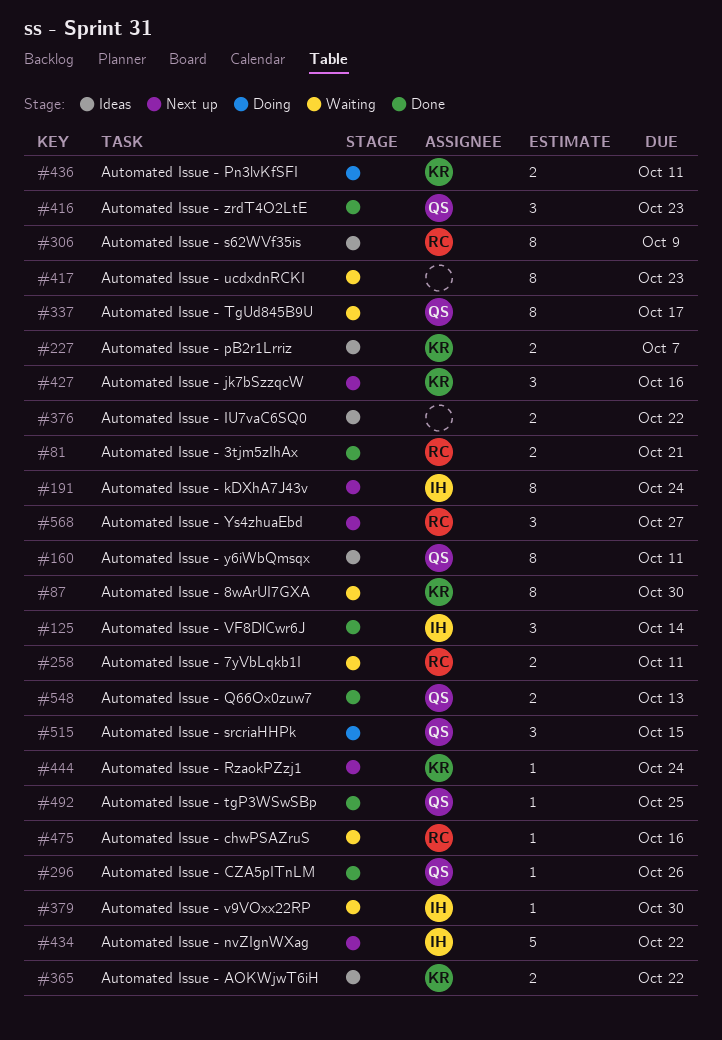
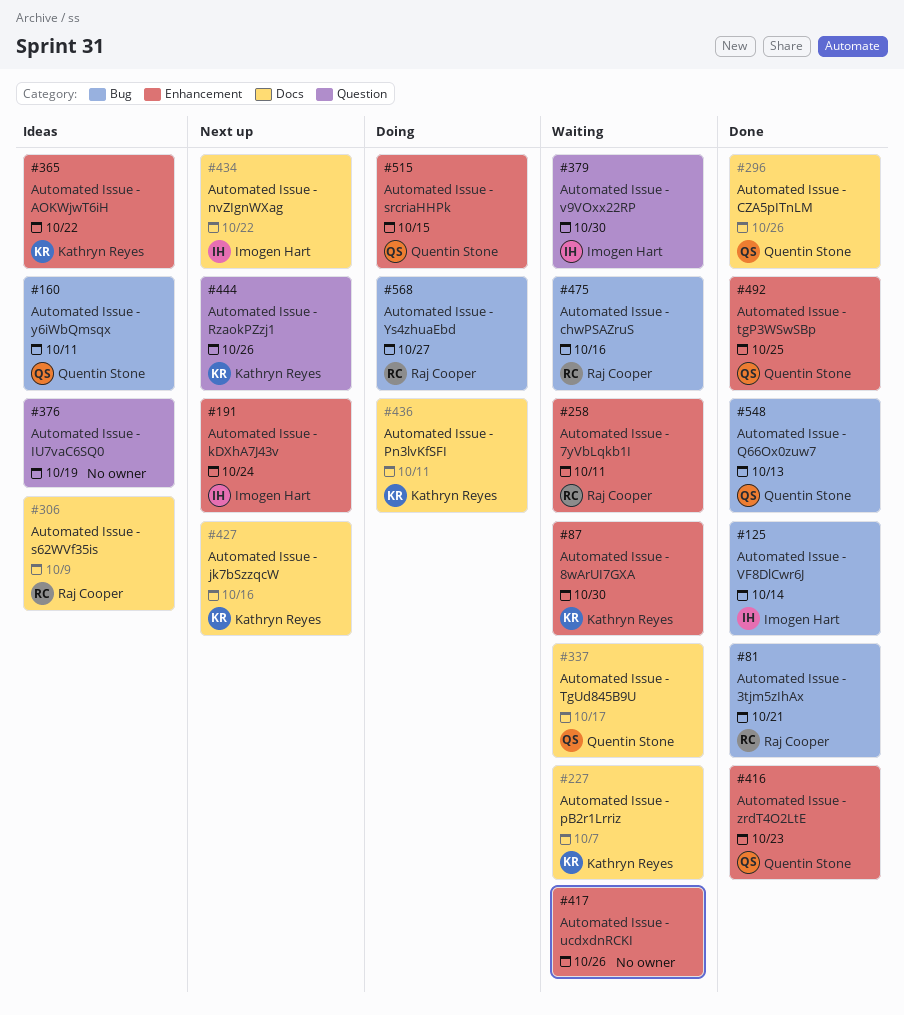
#227, status: Ideas -> Waiting
#376, due: Oct 22 -> Oct 19
#417, due: Oct 23 -> Oct 26
#444, due: Oct 24 -> Oct 26
#568, status: Next up -> Doing

